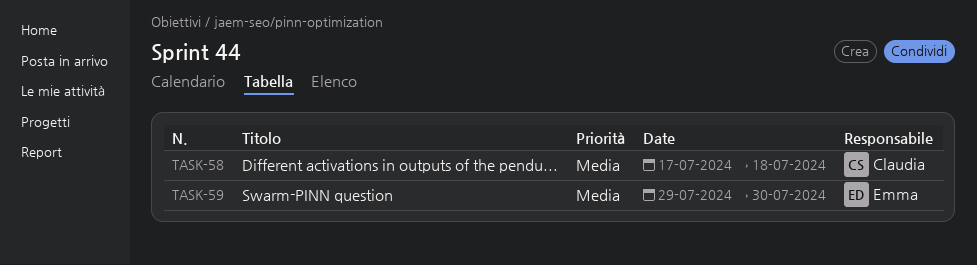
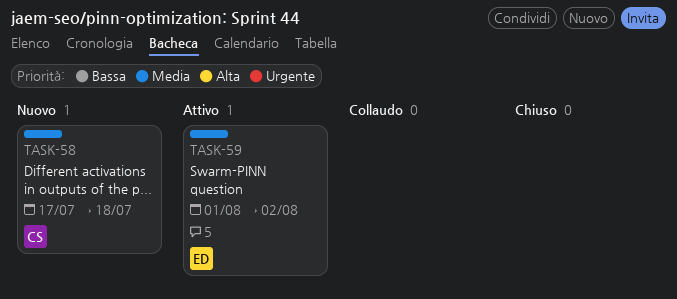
TASK-59, start: Jul 29 -> Aug 1
TASK-59, due: Jul 30 -> Aug 2

